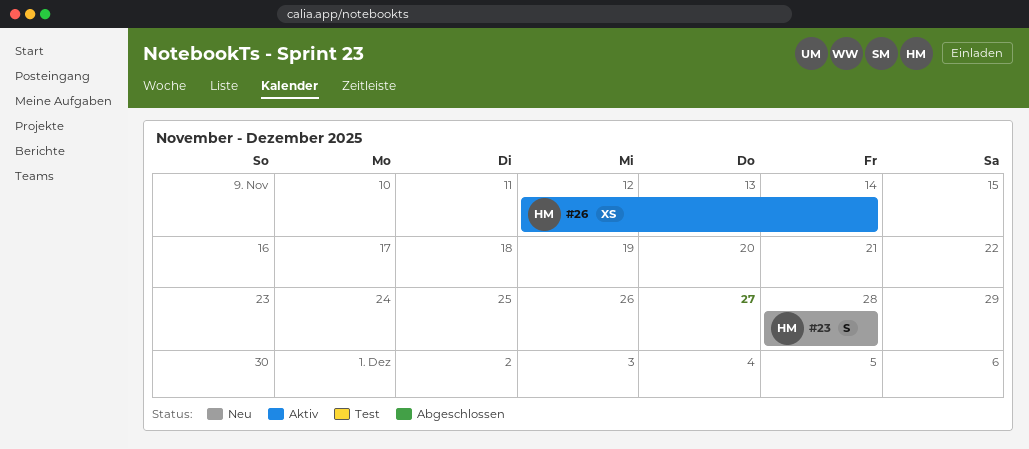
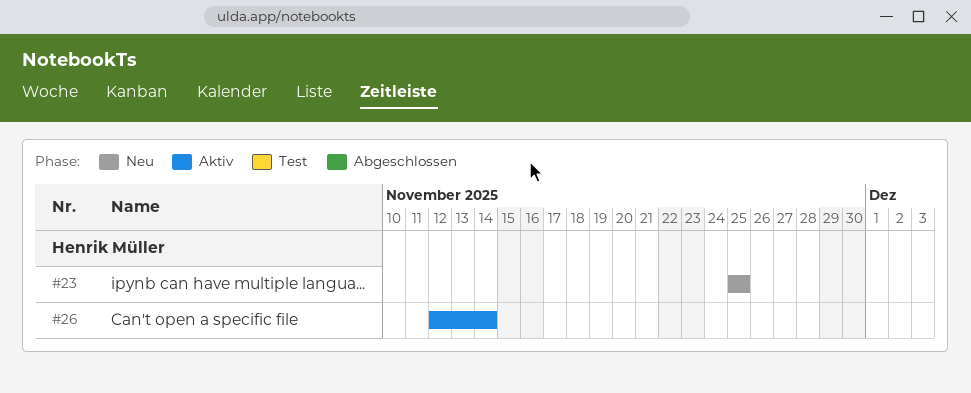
#23, start: Nov 28 -> Nov 25
#23, due: Nov 28 -> Nov 25

